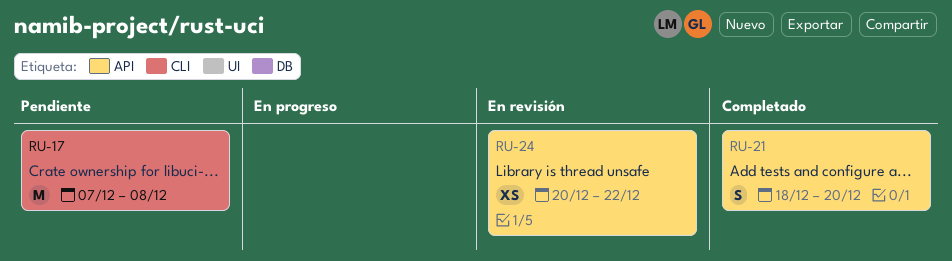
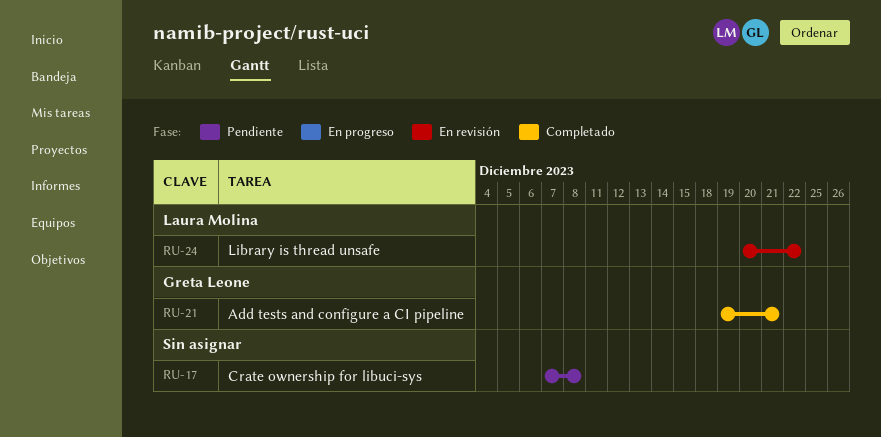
RU-21, start: Dec 18 -> Dec 19
RU-21, due: Dec 20 -> Dec 21

